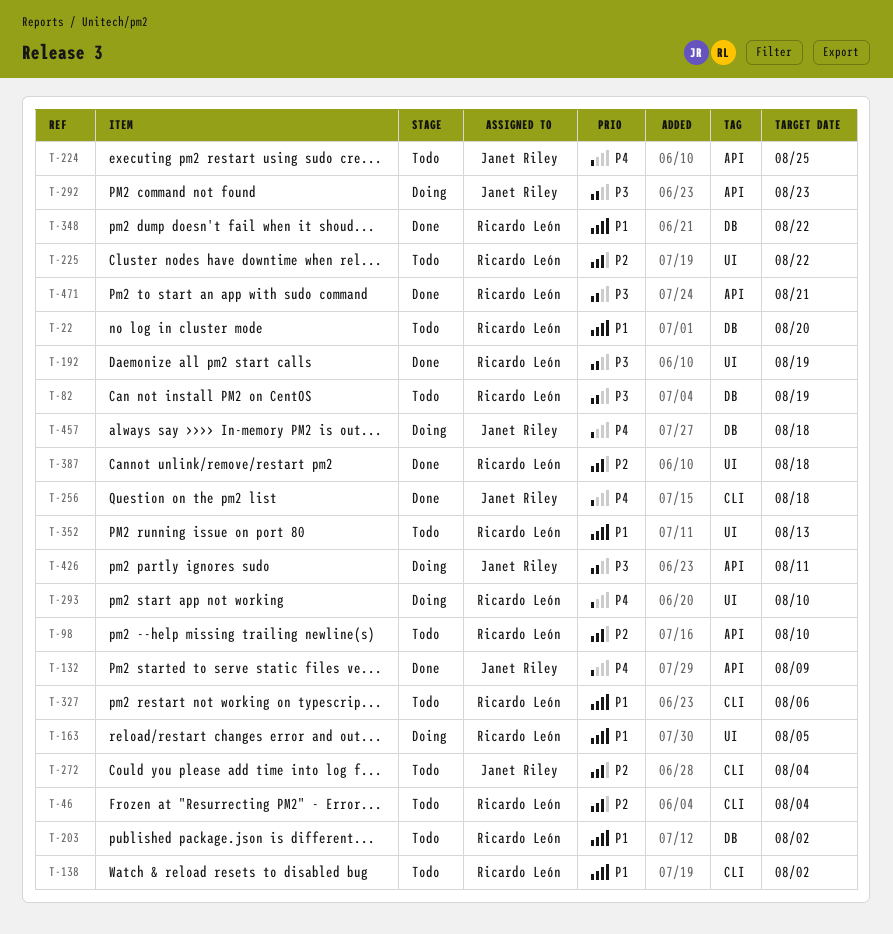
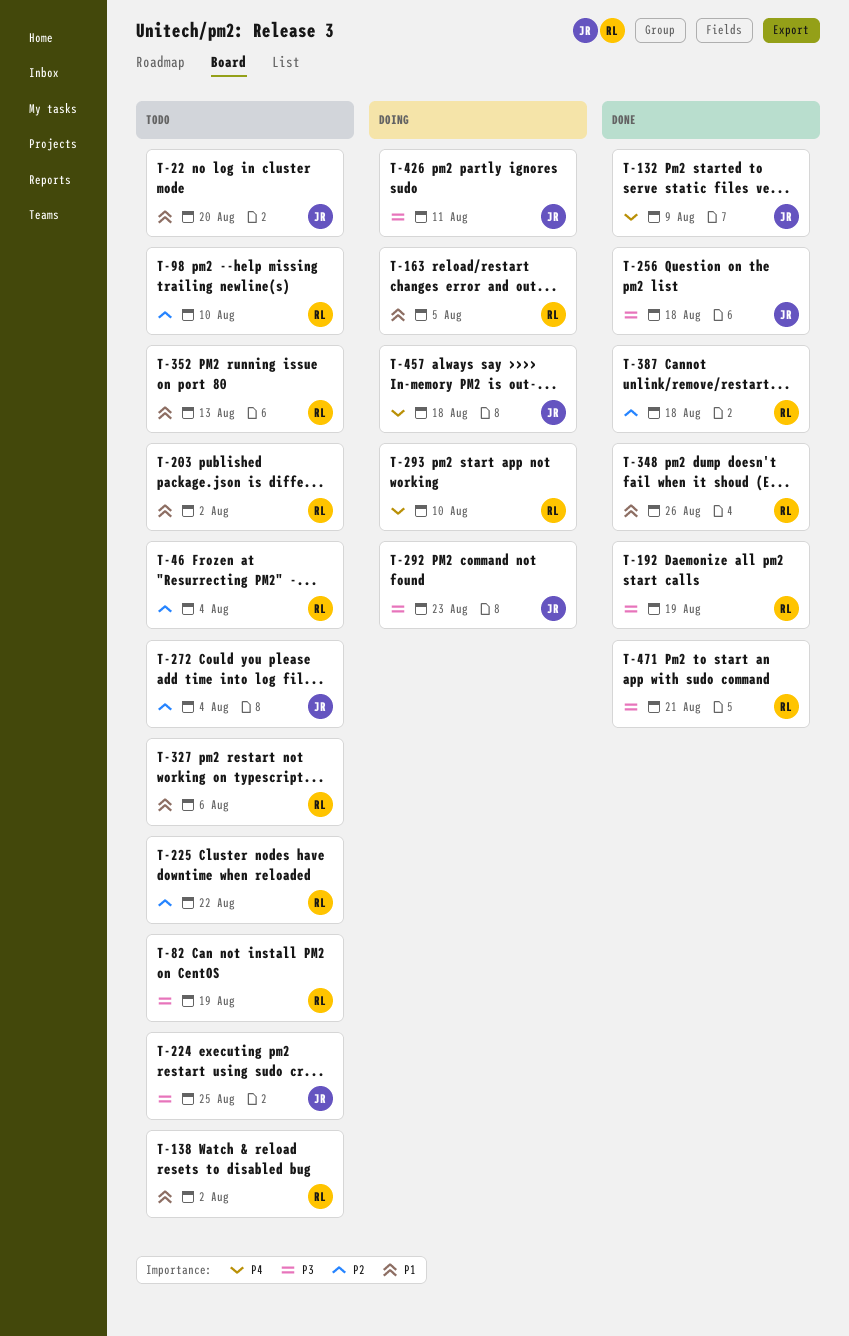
T-22, owner: Ricardo León -> Janet Riley
T-224, priority: P4 -> P3
T-256, priority: P4 -> P3
T-348, due: Aug 22 -> Aug 26

